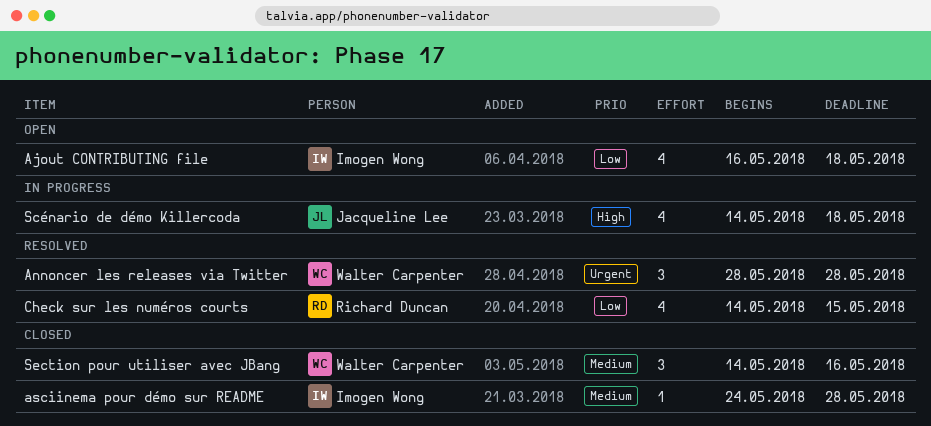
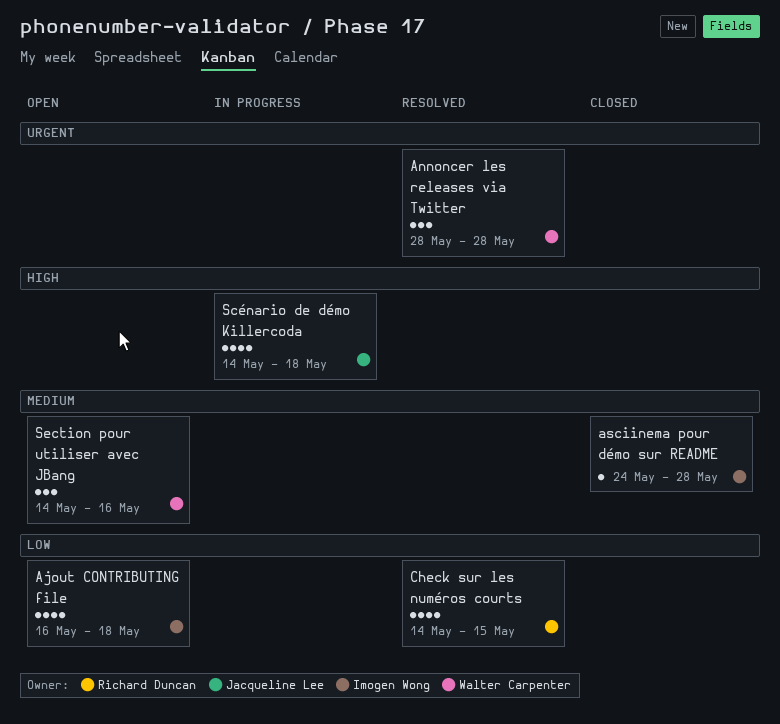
Section pour utiliser avec JBang, status: Closed -> Open

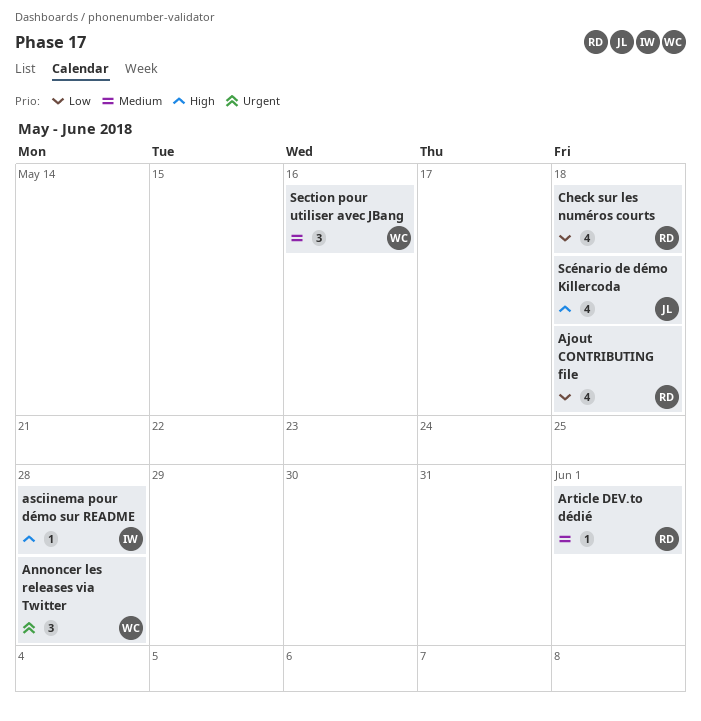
Ajout CONTRIBUTING file, owner: Imogen Wong -> Richard Duncan
Article DEV.to dédié: none -> present
asciinema pour démo sur README, priority: Medium -> High
Check sur les numéros courts, due: May 15 -> May 18

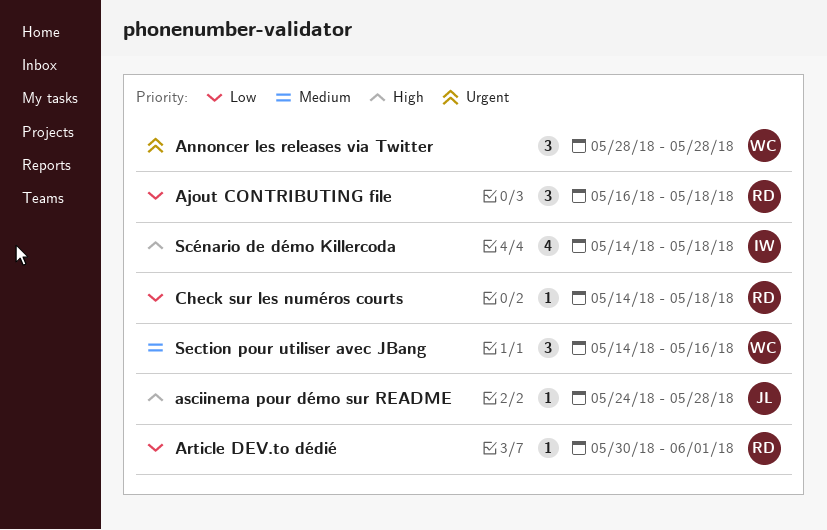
Ajout CONTRIBUTING file, estimate: 4 -> 3
Article DEV.to dédié, priority: Medium -> Low
asciinema pour démo sur README, owner: IW -> JL
Check sur les numéros courts, estimate: 4 -> 1
Scénario de démo Killercoda, owner: JL -> IW

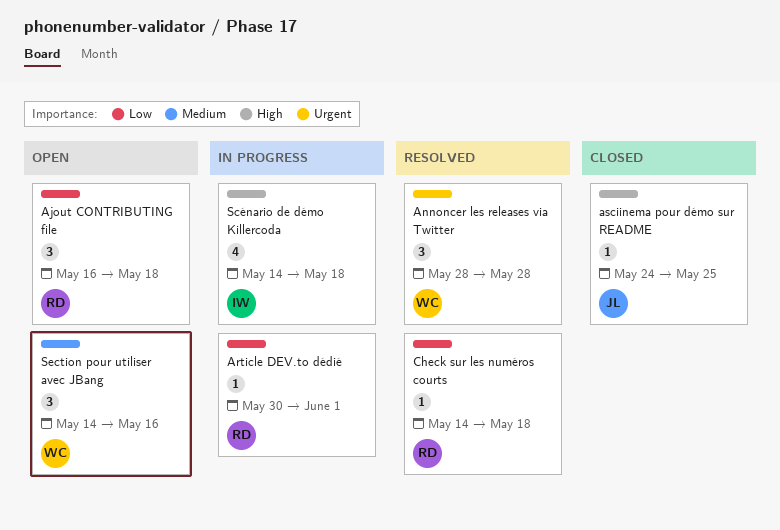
asciinema pour démo sur README, due: May 28 -> May 25

